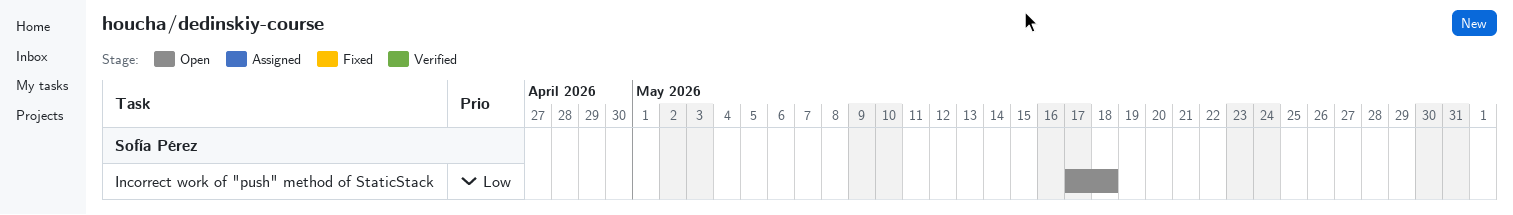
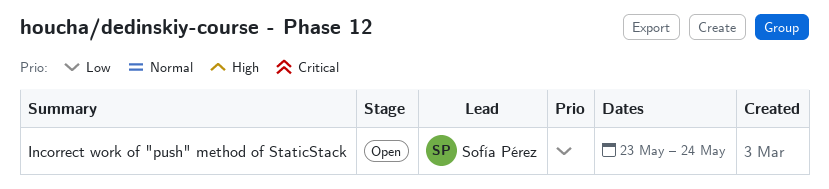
Incorrect work of "push" method of StaticStack, start: May 17 -> May 23
Incorrect work of "push" method of StaticStack, due: May 18 -> May 24

